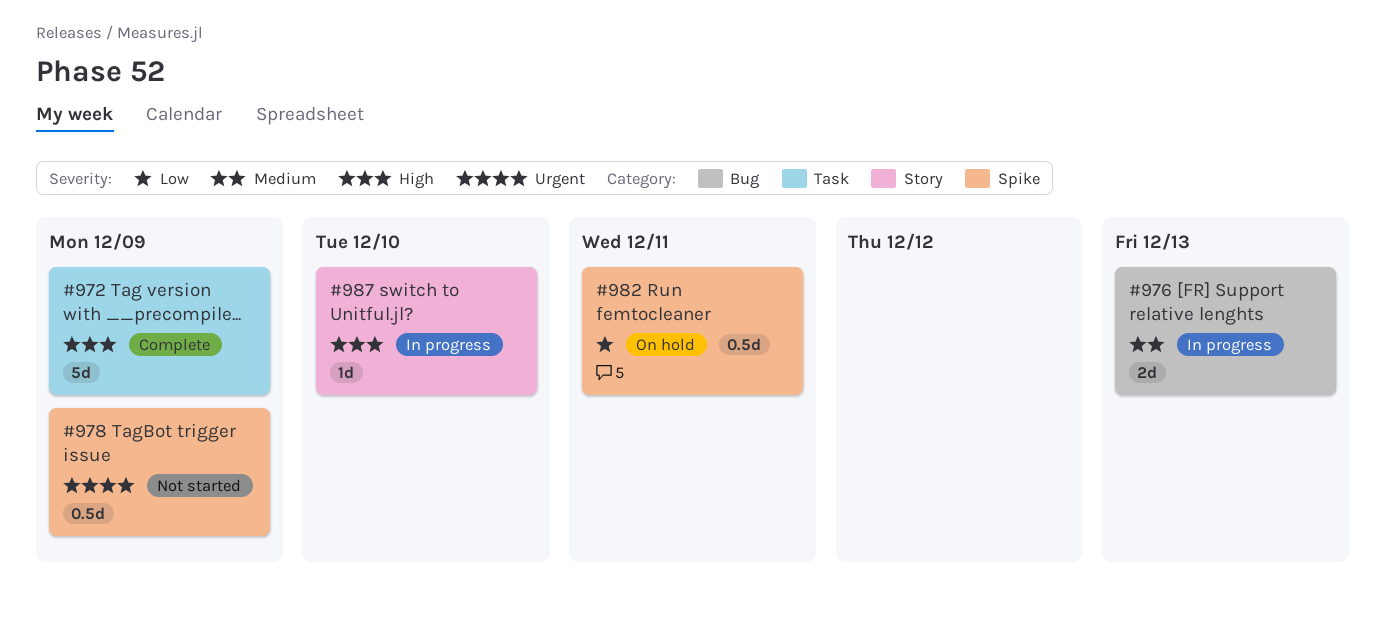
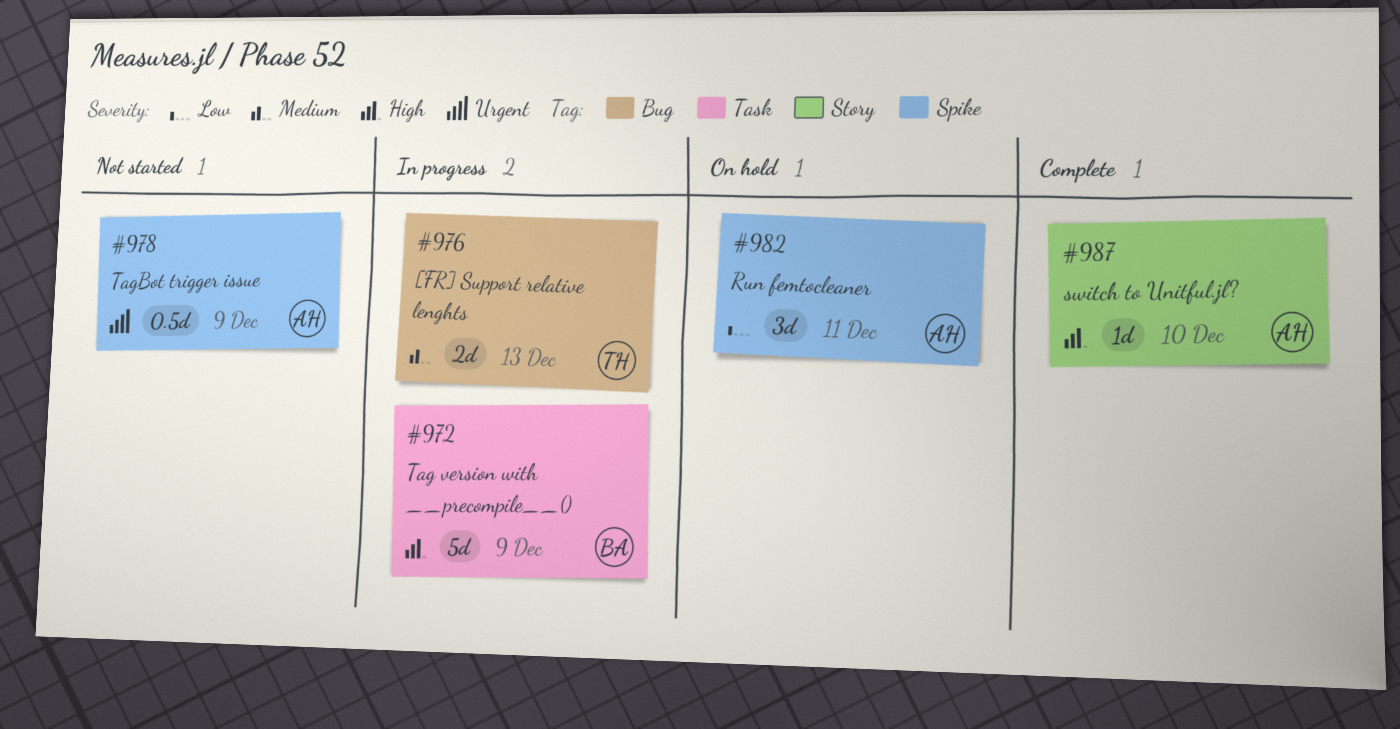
#972, status: Complete -> In progress
#982, estimate: 0.5d -> 3d
#987, status: In progress -> Complete

